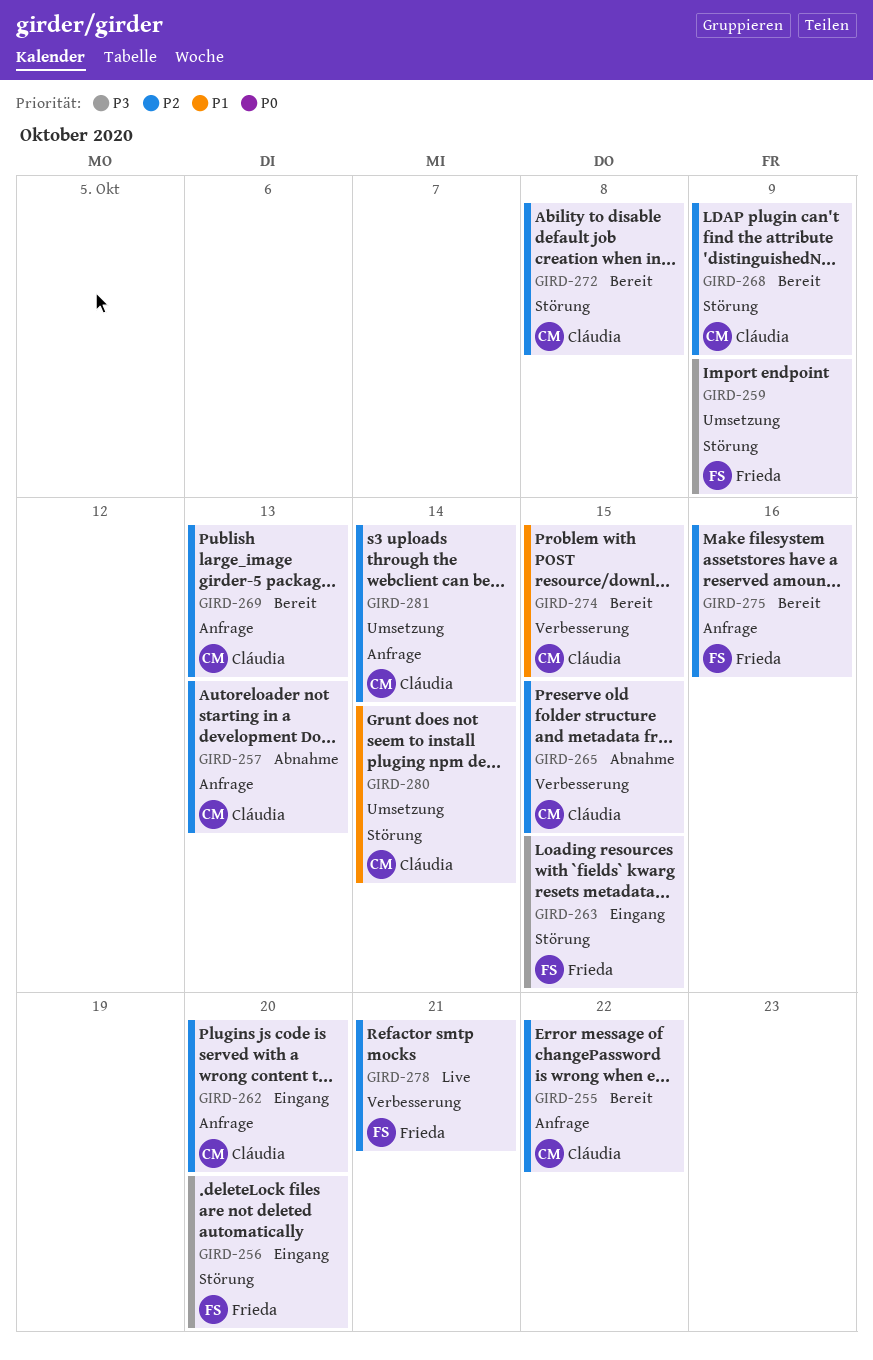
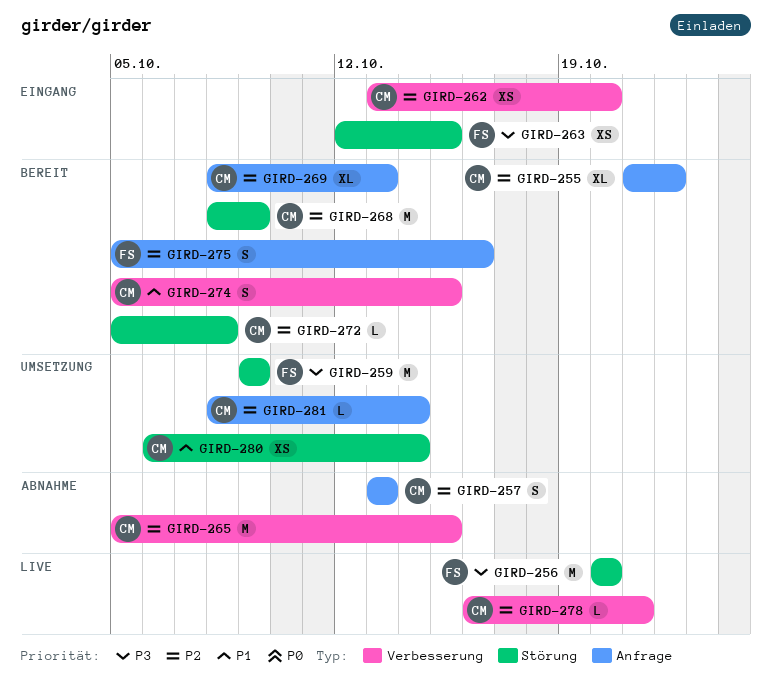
GIRD-256, status: Eingang -> Live
GIRD-262, label: Anfrage -> Verbesserung
GIRD-278, owner: Frieda -> Cláudia

